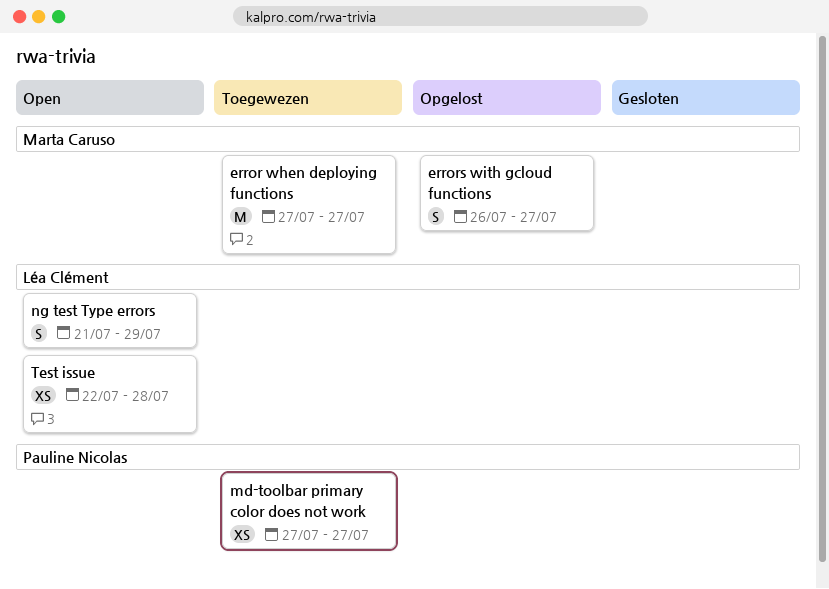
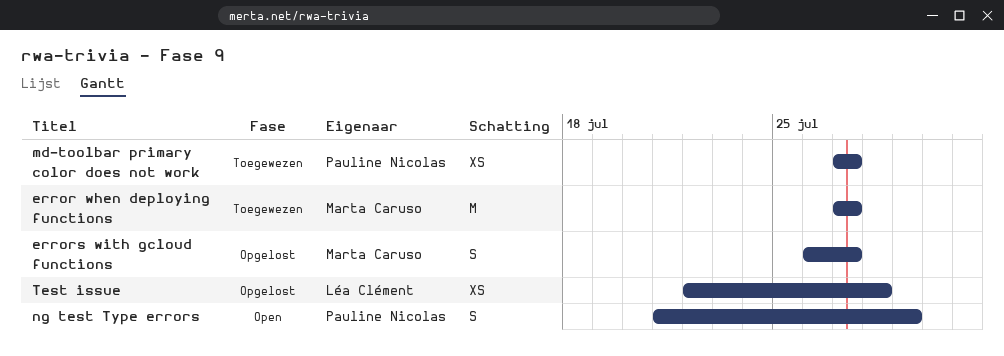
ng test Type errors, owner: Léa Clément -> Pauline Nicolas
Test issue, status: Open -> Opgelost

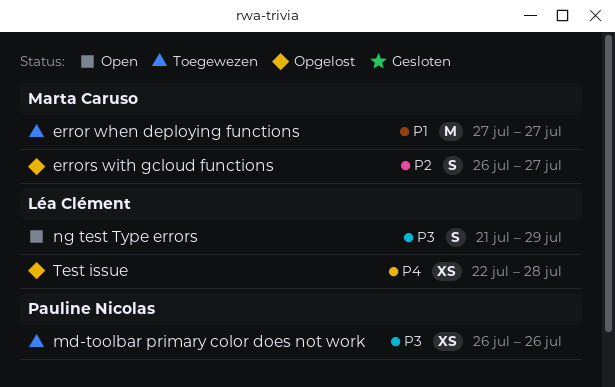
md-toolbar primary color does not work, start: Jul 27 -> Jul 26
md-toolbar primary color does not work, due: Jul 27 -> Jul 26
ng test Type errors, owner: Pauline Nicolas -> Léa Clément

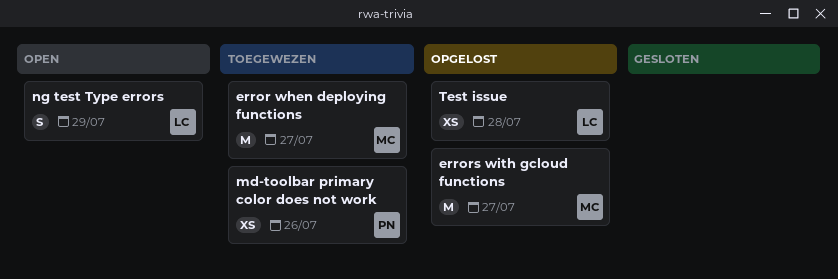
errors with gcloud functions, estimate: S -> M

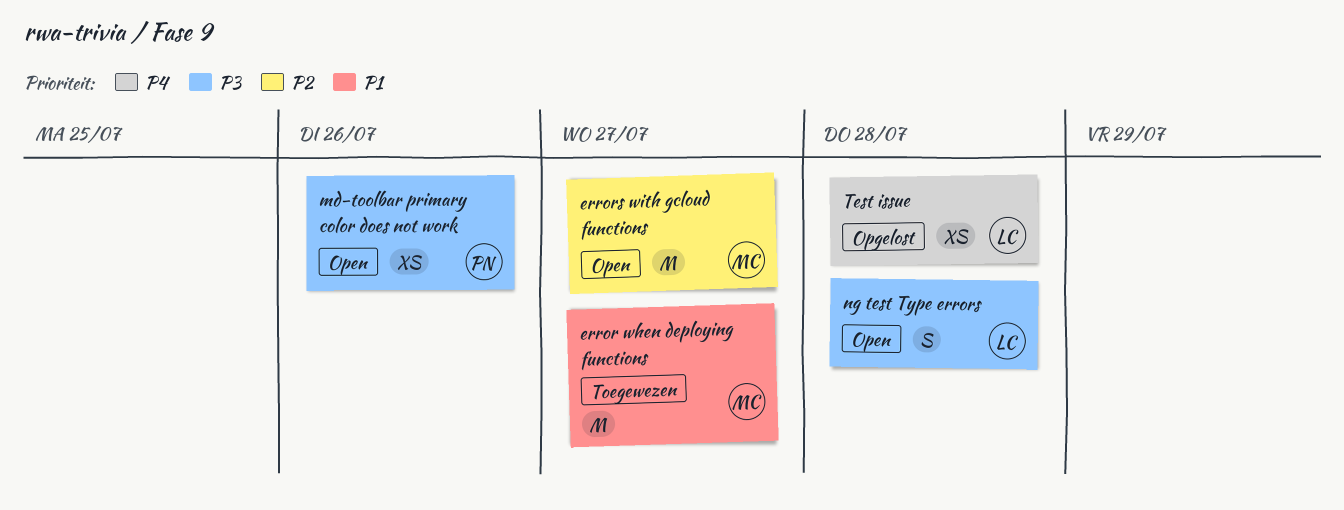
errors with gcloud functions, status: Opgelost -> Open
md-toolbar primary color does not work, status: Toegewezen -> Open
ng test Type errors, due: Jul 29 -> Jul 28

